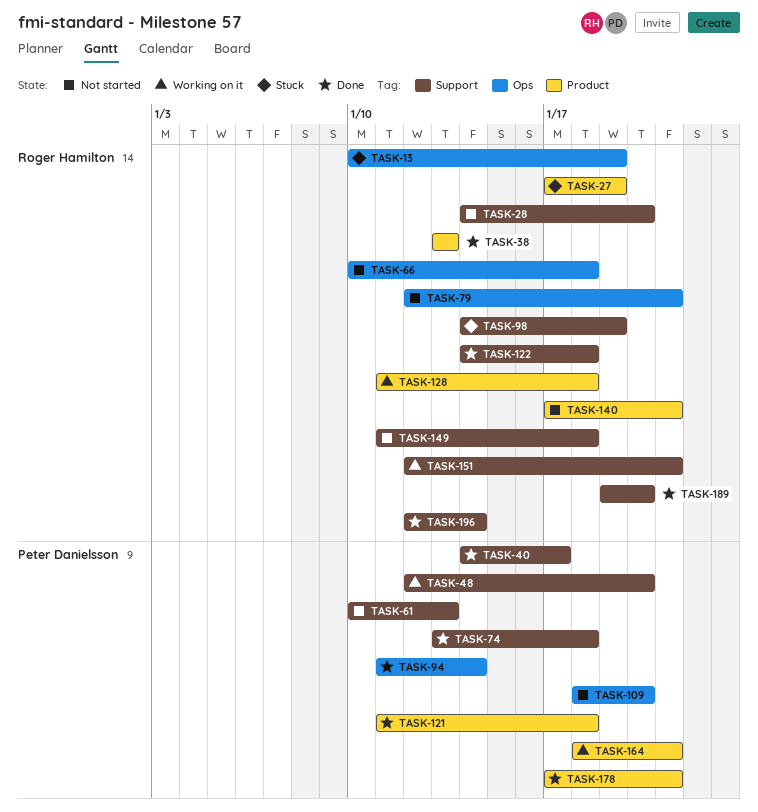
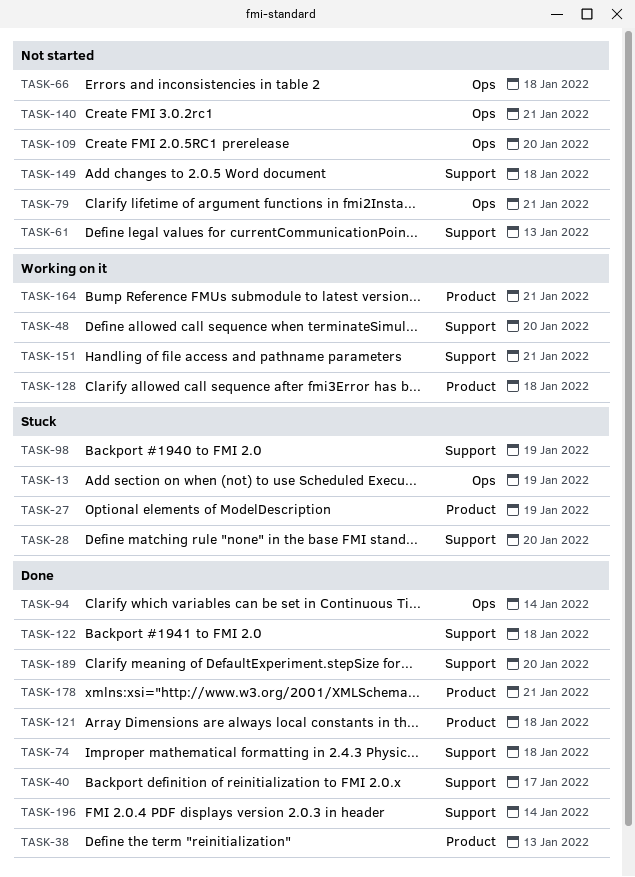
TASK-28, status: Not started -> Stuck
TASK-140, label: Product -> Ops

